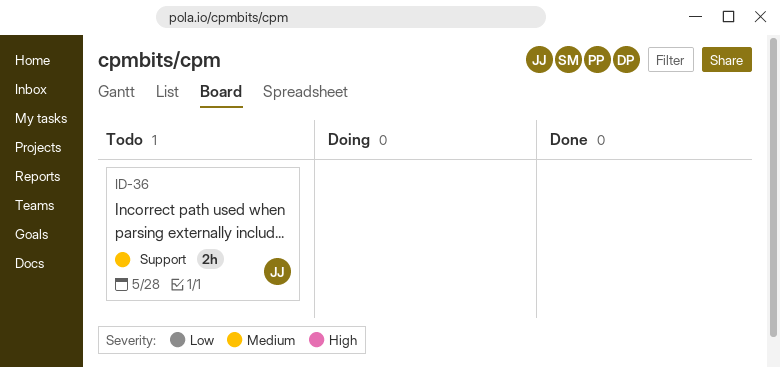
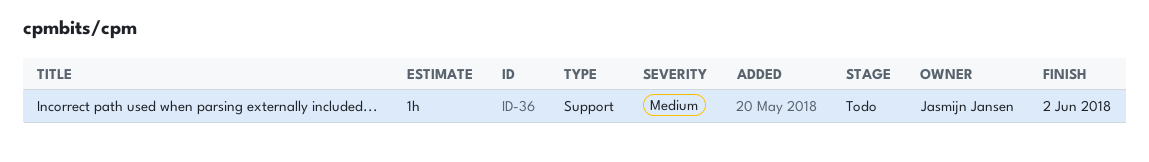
ID-36, estimate: 2h -> 1h
ID-36, due: May 28 -> Jun 2

